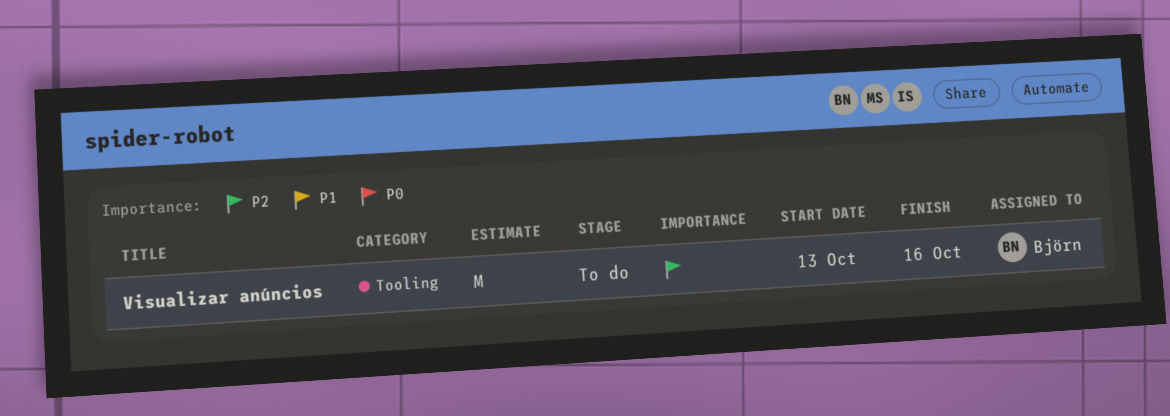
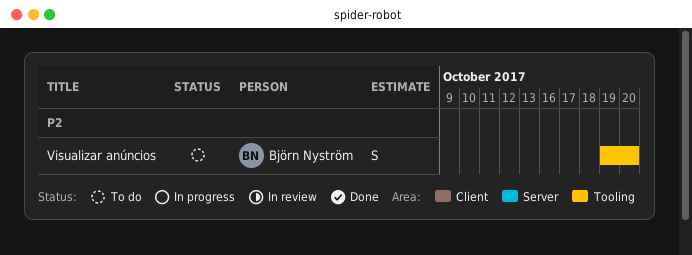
Visualizar anúncios, estimate: M -> S
Visualizar anúncios, start: Oct 13 -> Oct 19
Visualizar anúncios, due: Oct 16 -> Oct 20

